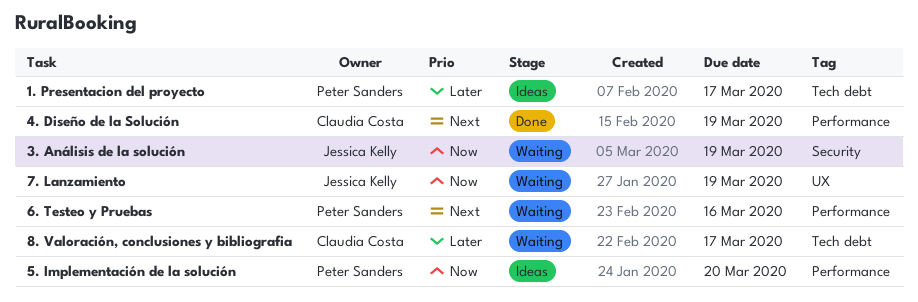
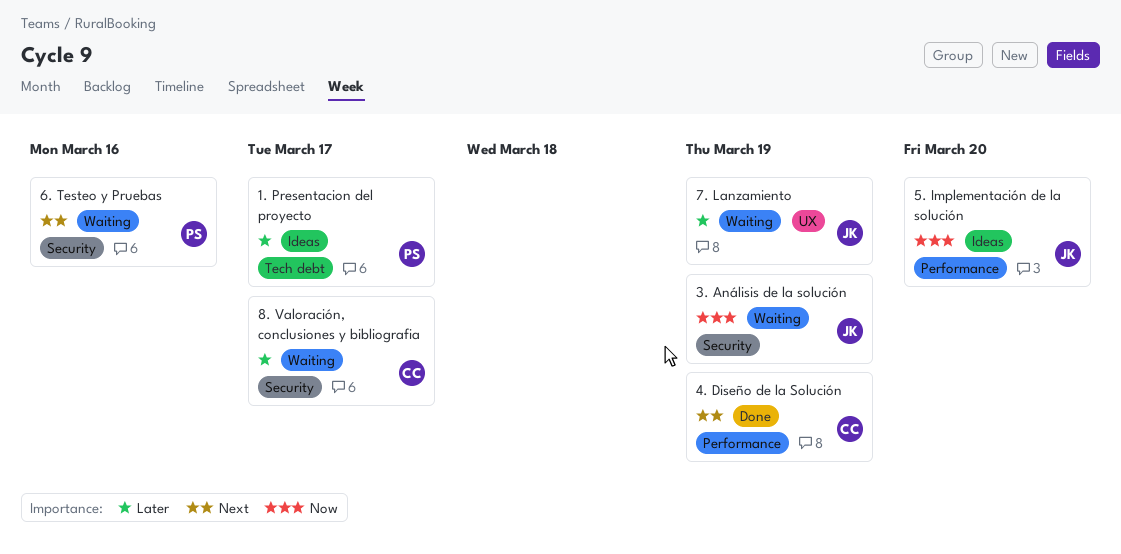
5. Implementación de la solución, owner: Peter Sanders -> Jessica Kelly
6. Testeo y Pruebas, label: Performance -> Security
7. Lanzamiento, priority: Now -> Later
8. Valoración, conclusiones y bibliografia, label: Tech debt -> Security

